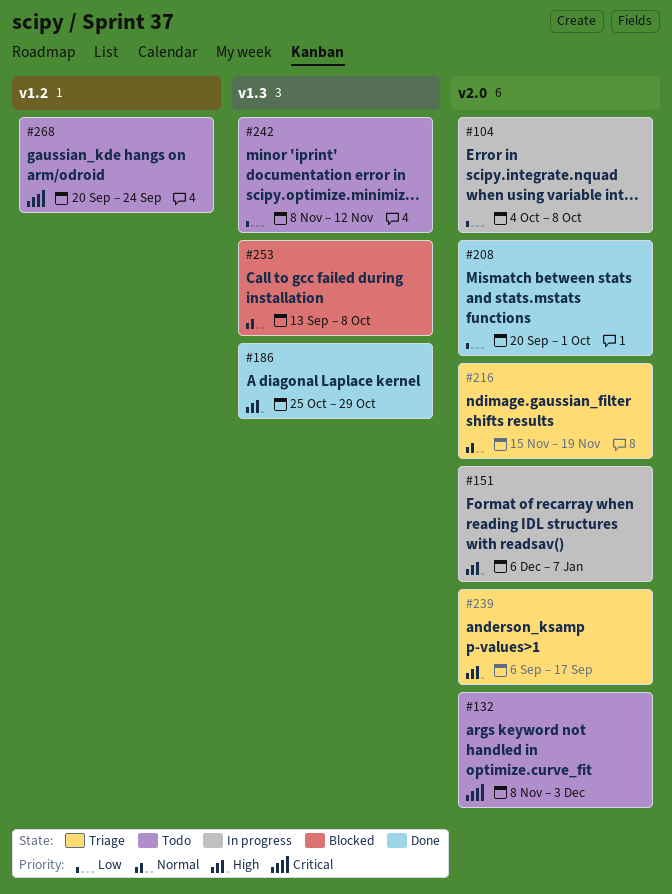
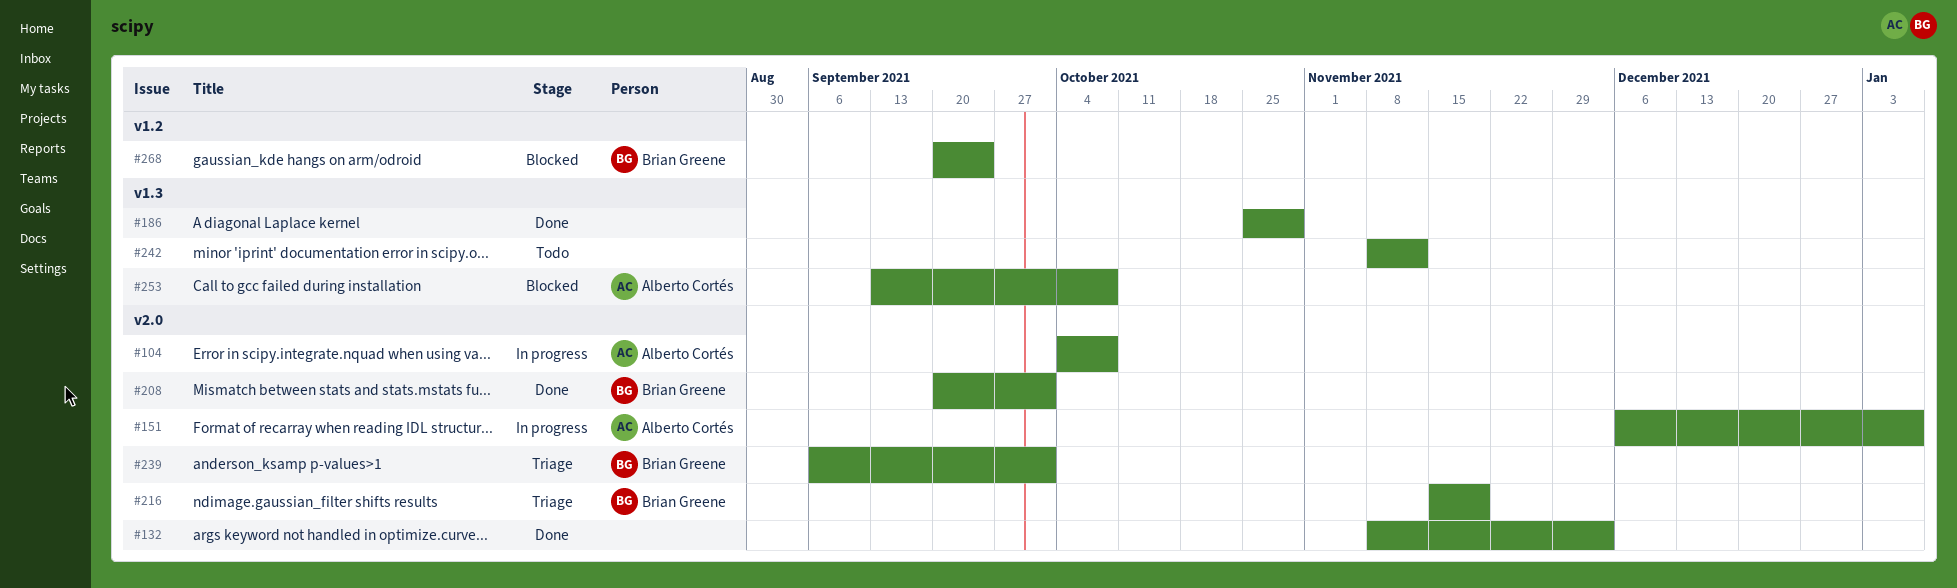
#132, status: Todo -> Done
#239, due: Sep 17 -> Oct 1
#268, status: Todo -> Blocked

